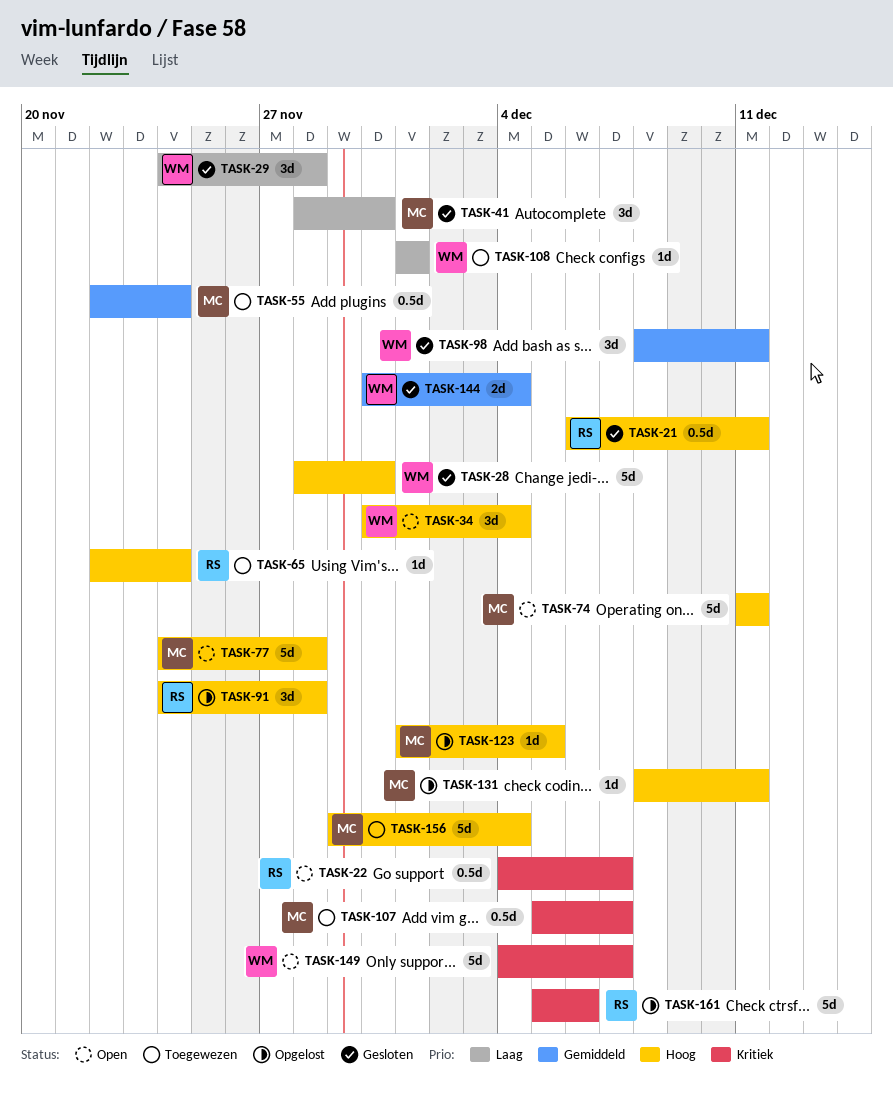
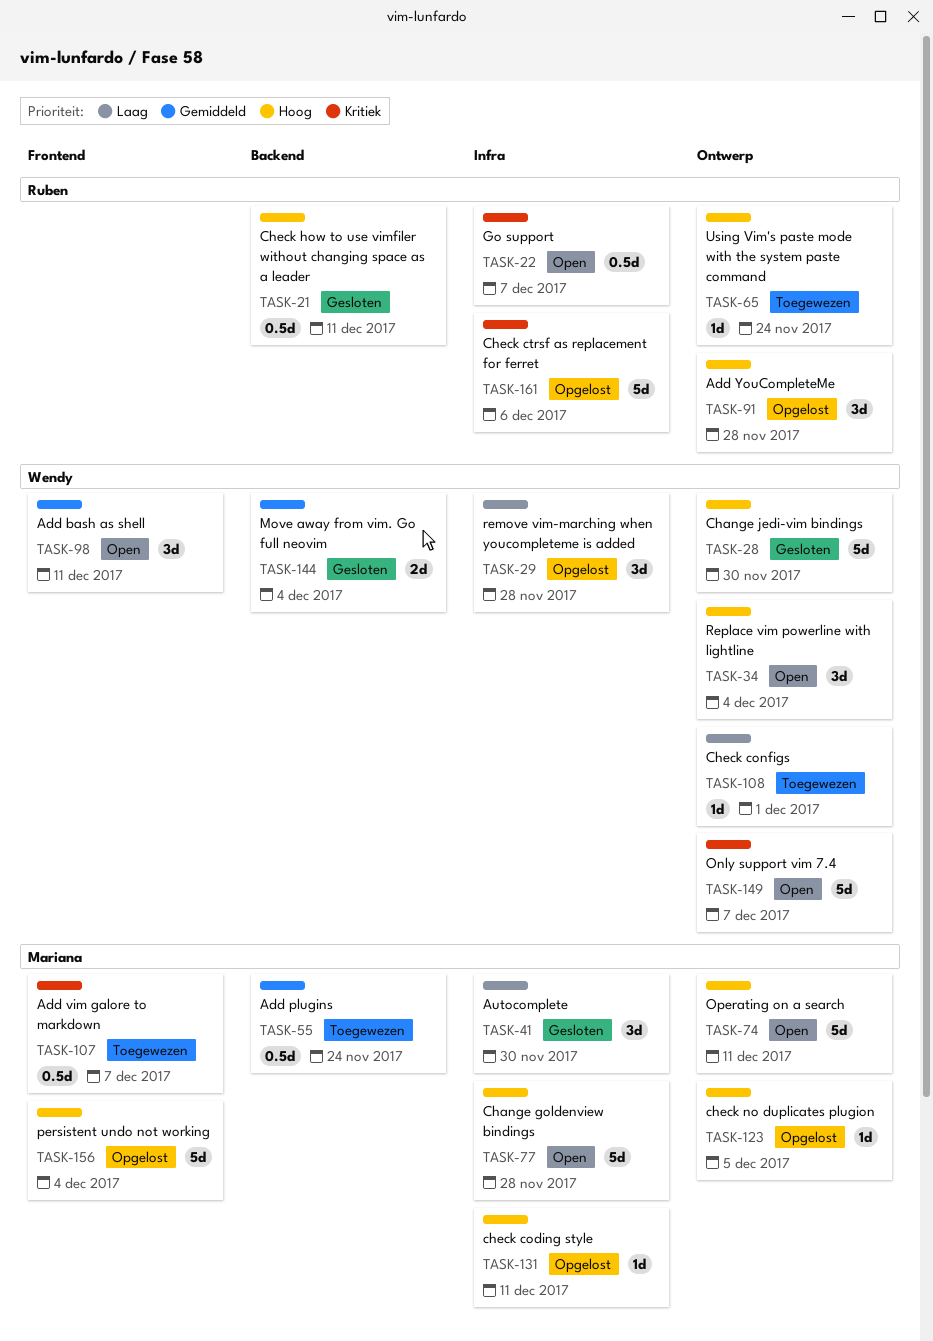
TASK-29, status: Gesloten -> Opgelost
TASK-98, status: Gesloten -> Open
TASK-156, status: Toegewezen -> Opgelost

